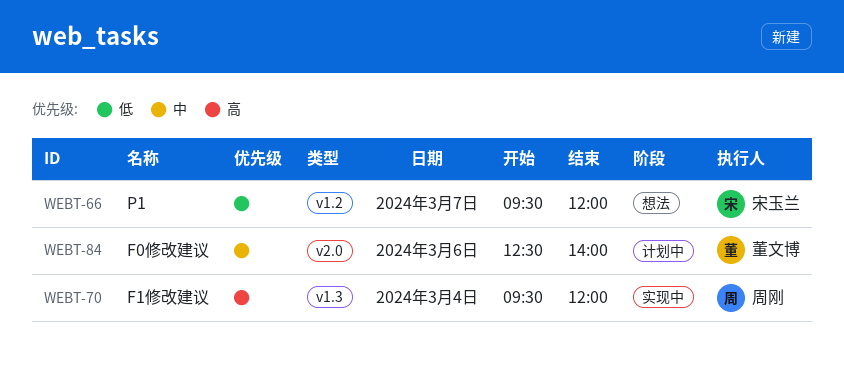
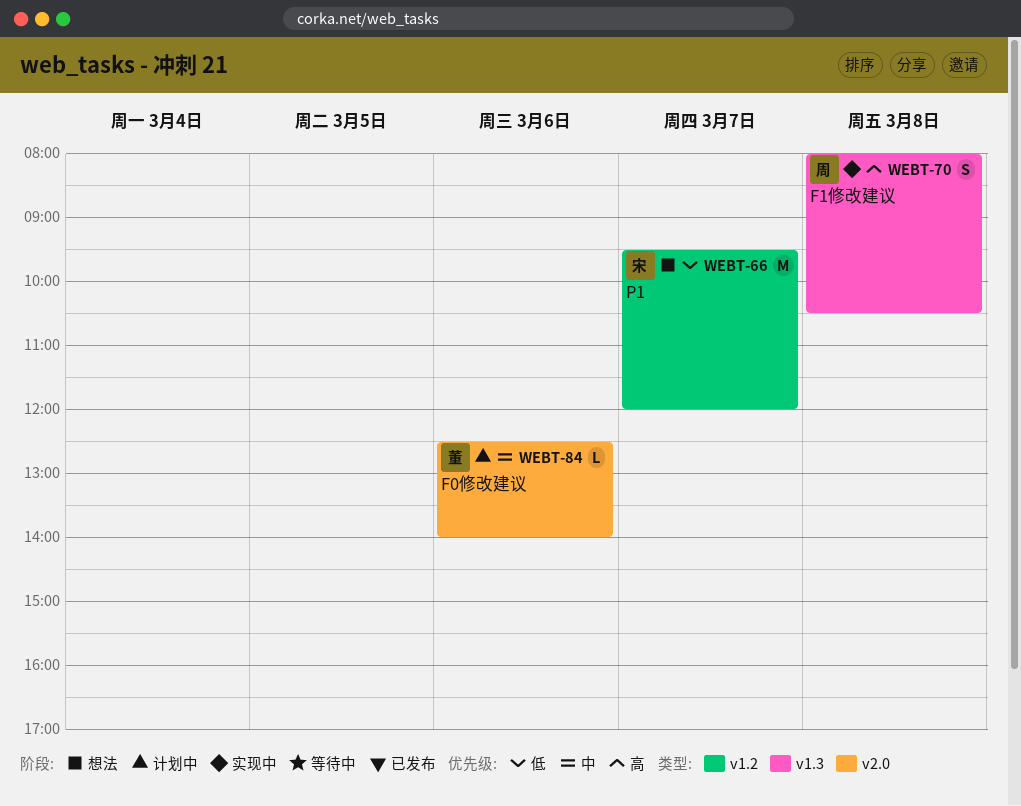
WEBT-70, day: Mar 4 -> Mar 8
WEBT-70, begins: 09:30 -> 08:00
WEBT-70, ends: 12:00 -> 10:30

